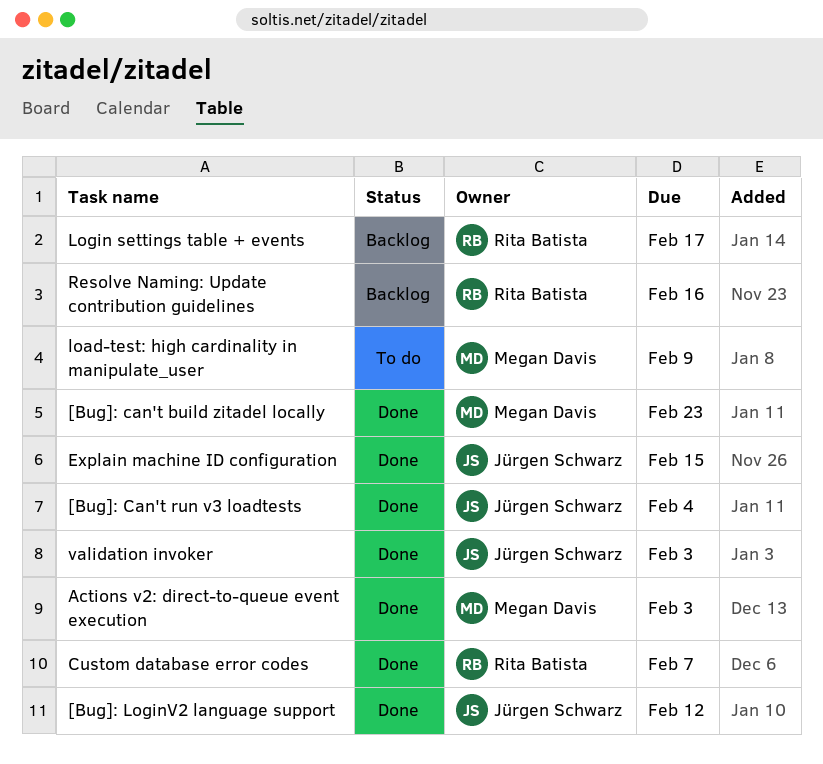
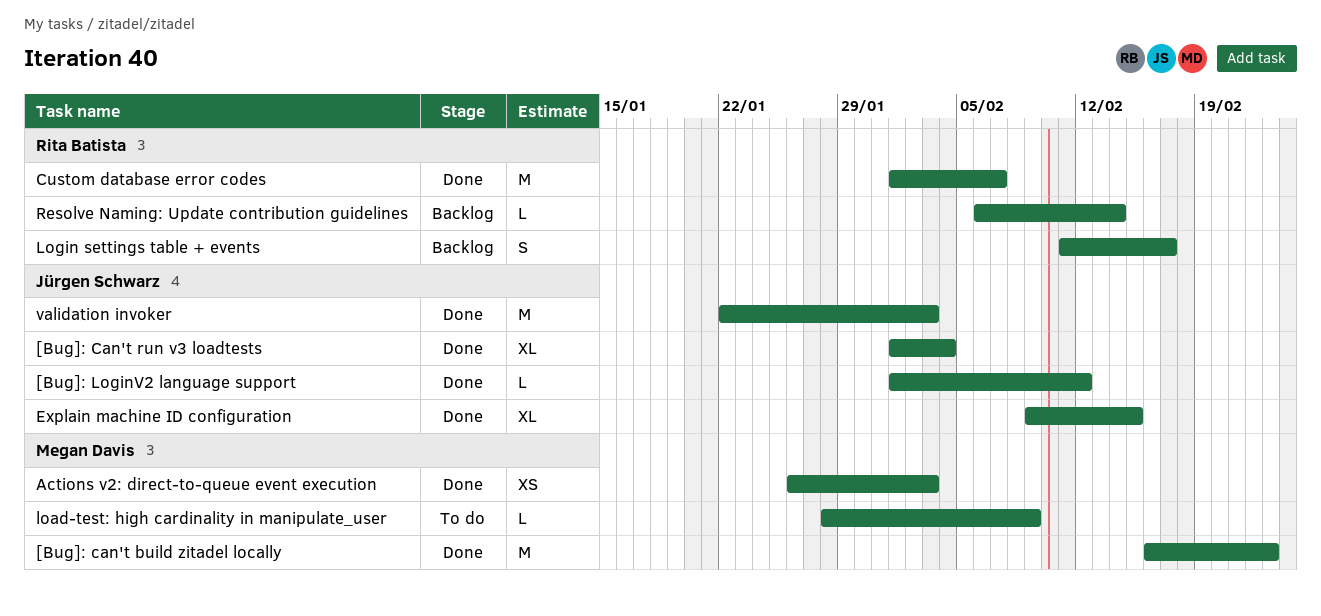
Resolve Naming: Update contribution guidelines, due: Feb 16 -> Feb 14

